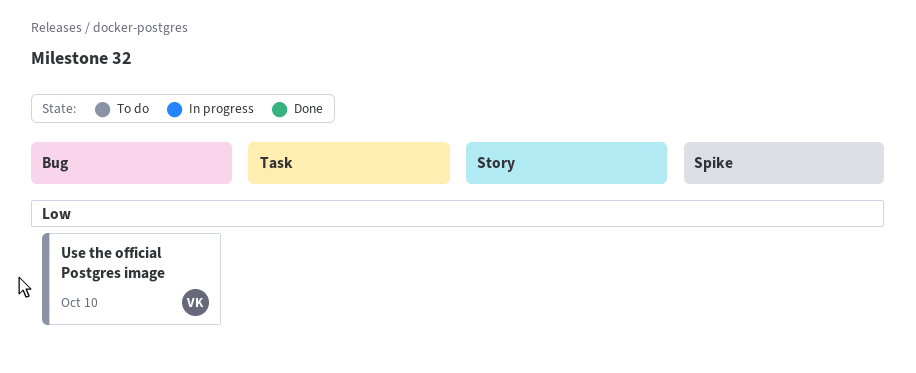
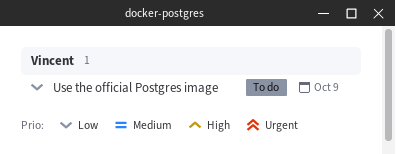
Use the official Postgres image, due: Oct 10 -> Oct 9

